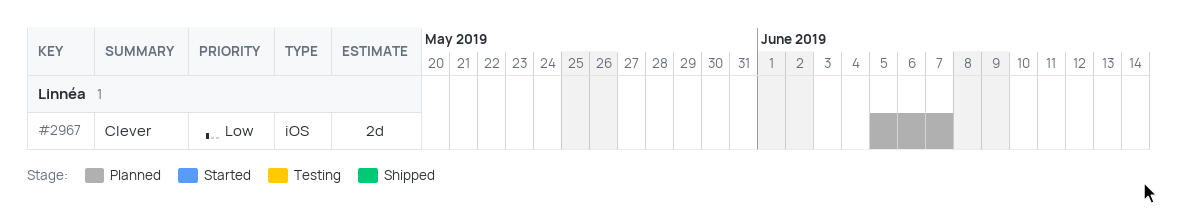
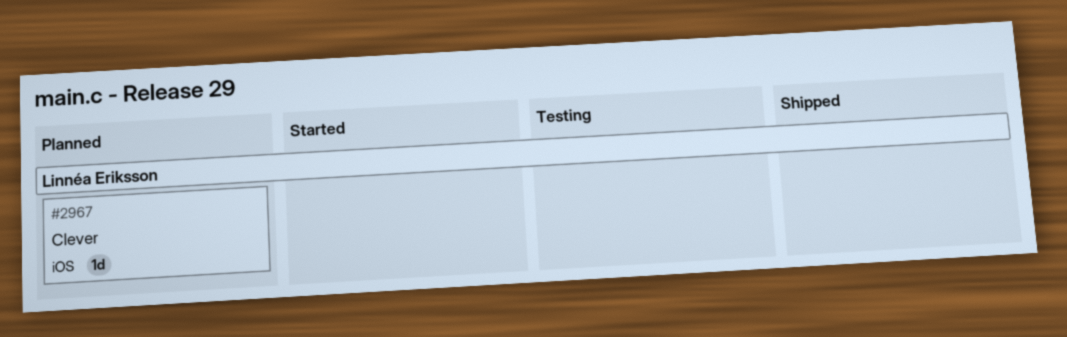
#2967, estimate: 2d -> 1d

